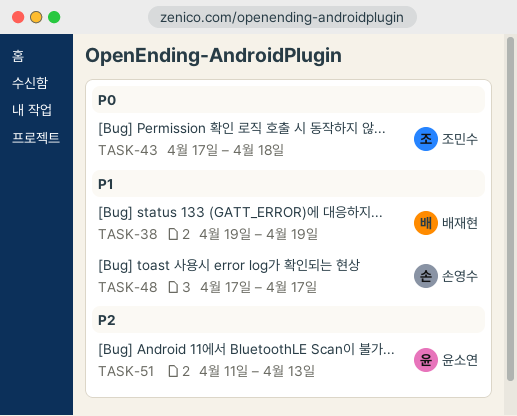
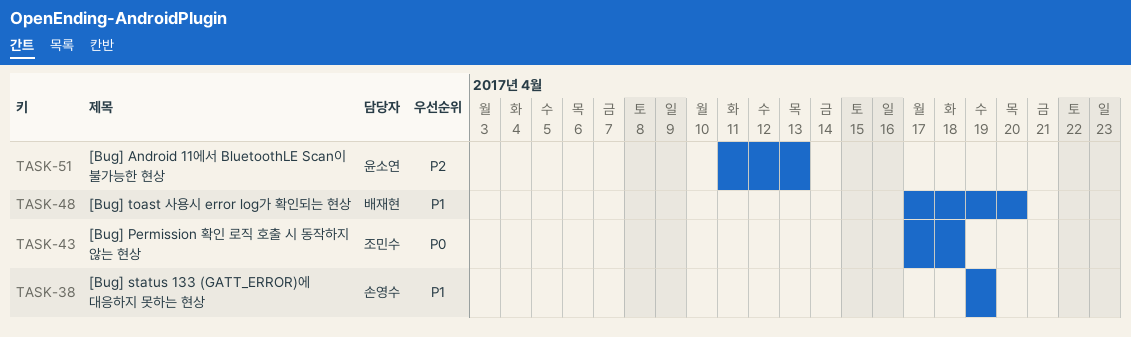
TASK-38, owner: 배재현 -> 손영수
TASK-48, owner: 손영수 -> 배재현
TASK-48, due: Apr 17 -> Apr 20

